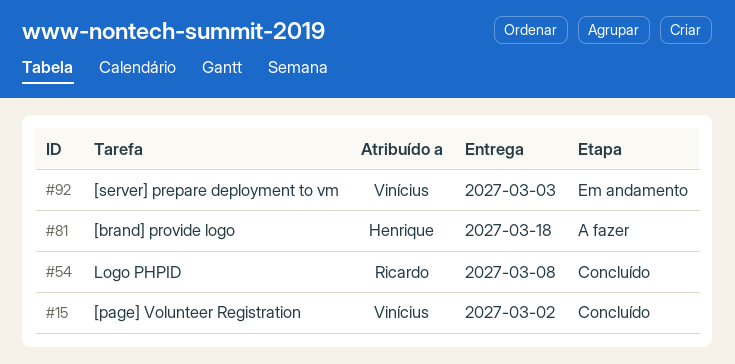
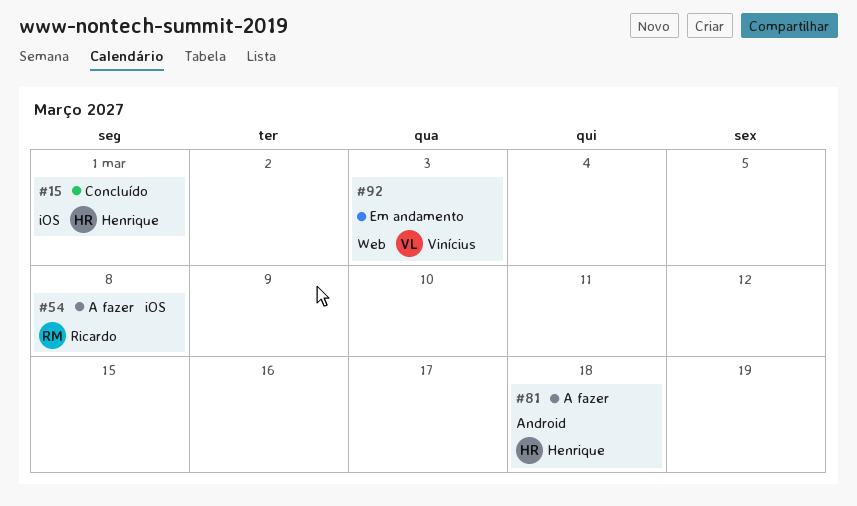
#15, owner: Vinícius -> Henrique
#15, due: Mar 2 -> Mar 1
#54, status: Concluído -> A fazer

